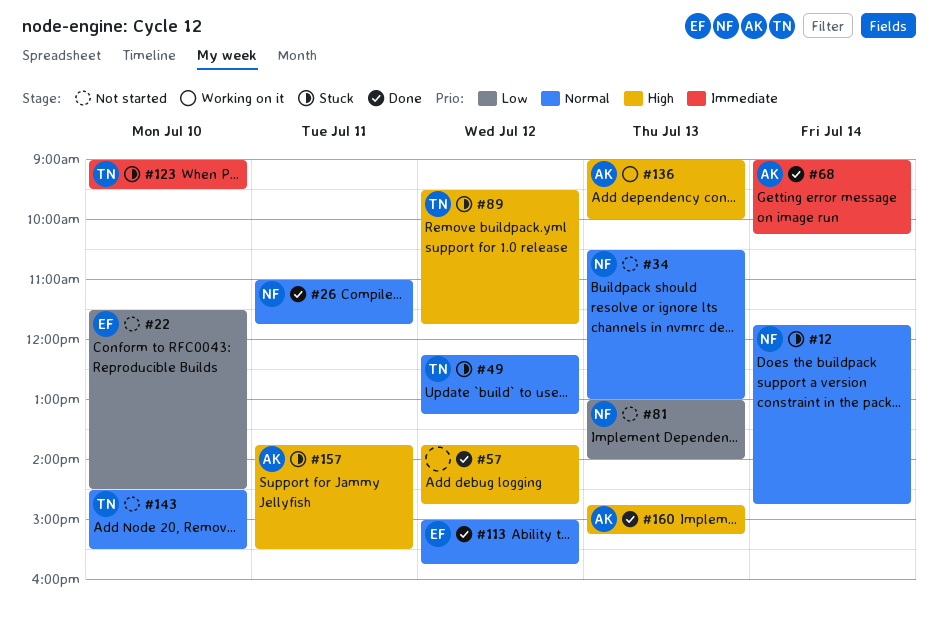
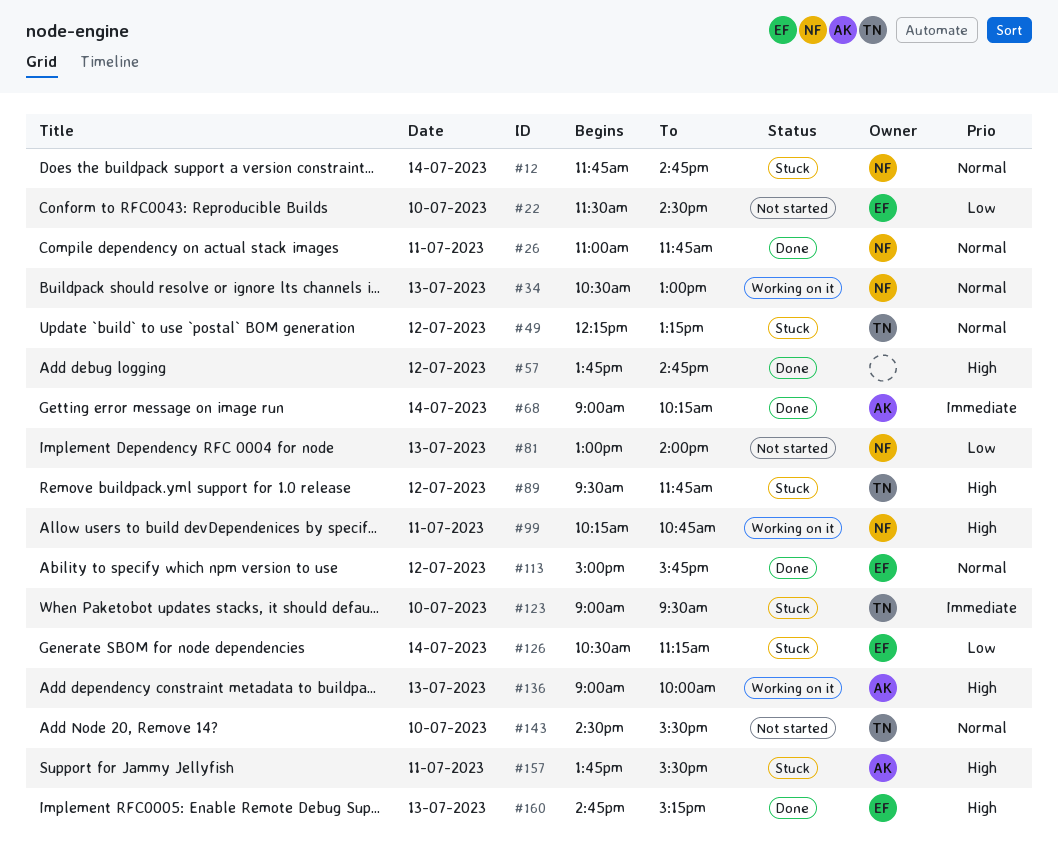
#34, status: Not started -> Working on it
#99: none -> present
#126: none -> present
#160, owner: AK -> EF

